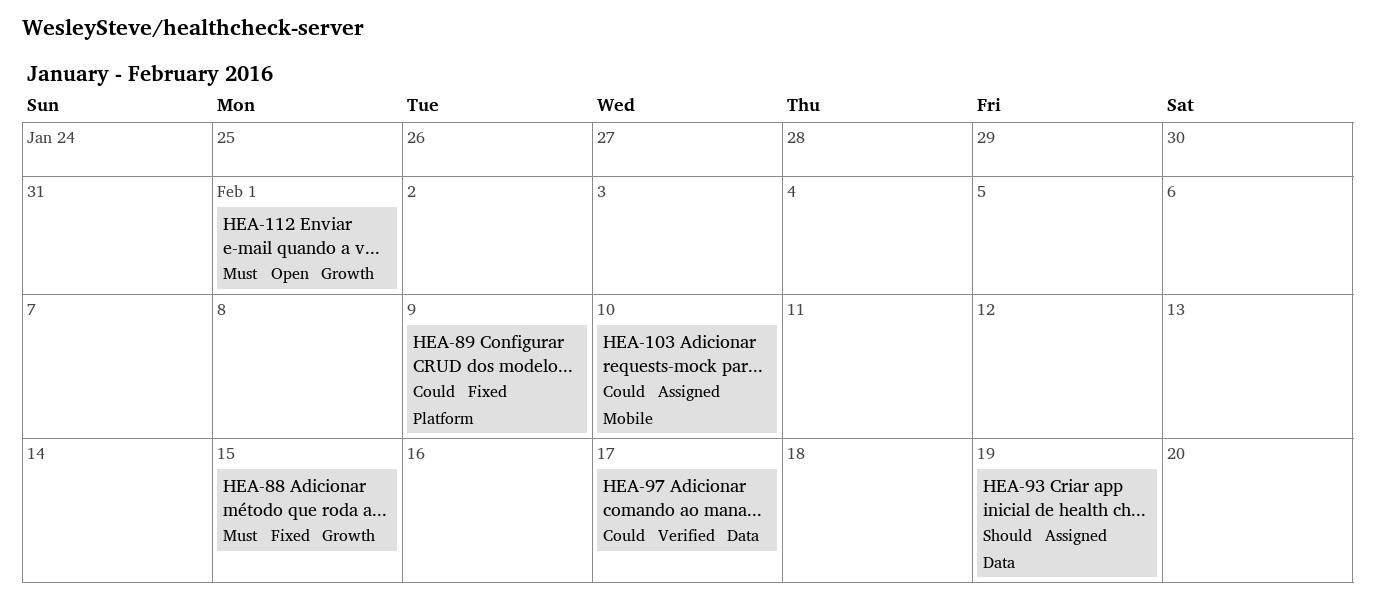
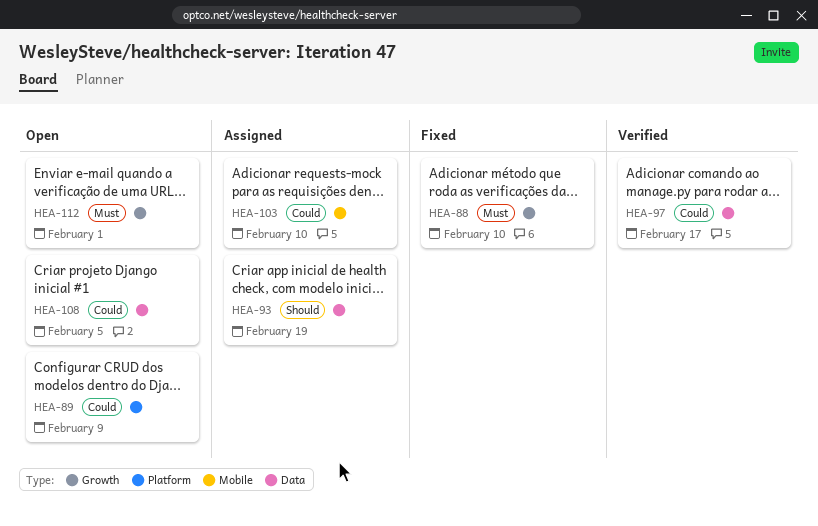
HEA-88, due: Feb 15 -> Feb 10
HEA-89, status: Fixed -> Open
HEA-108: none -> present

